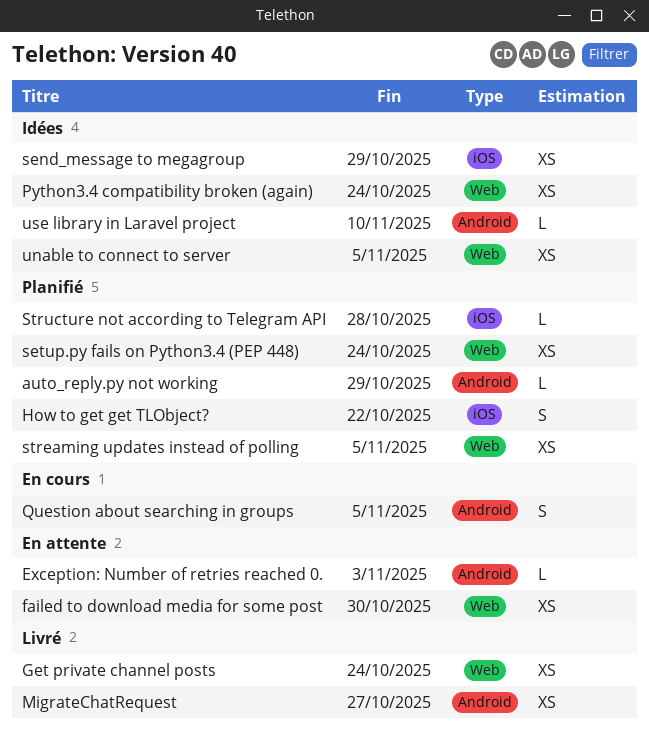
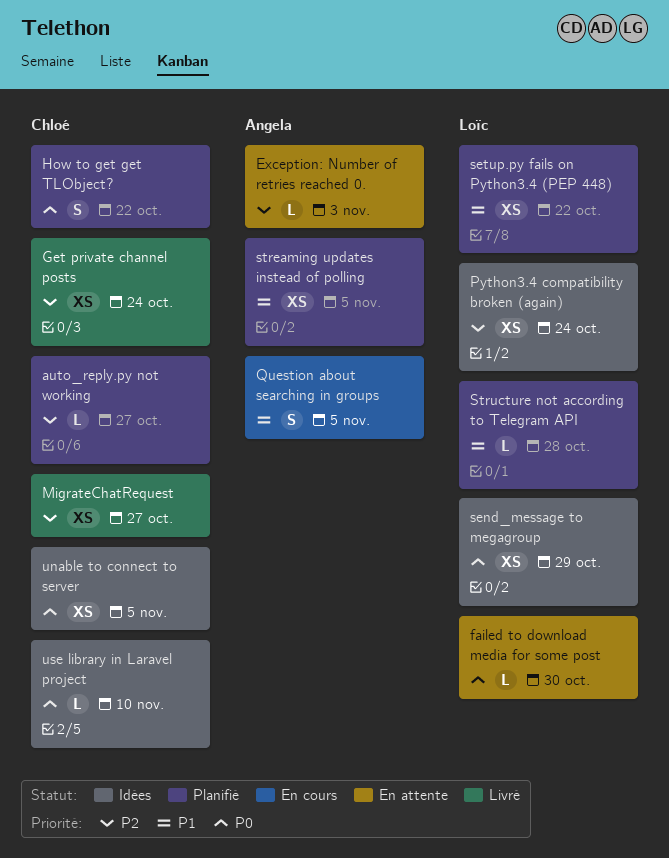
auto_reply.py not working, due: Oct 29 -> Oct 27
failed to download media for some post, estimate: XS -> L
setup.py fails on Python3.4 (PEP 448), due: Oct 24 -> Oct 22

